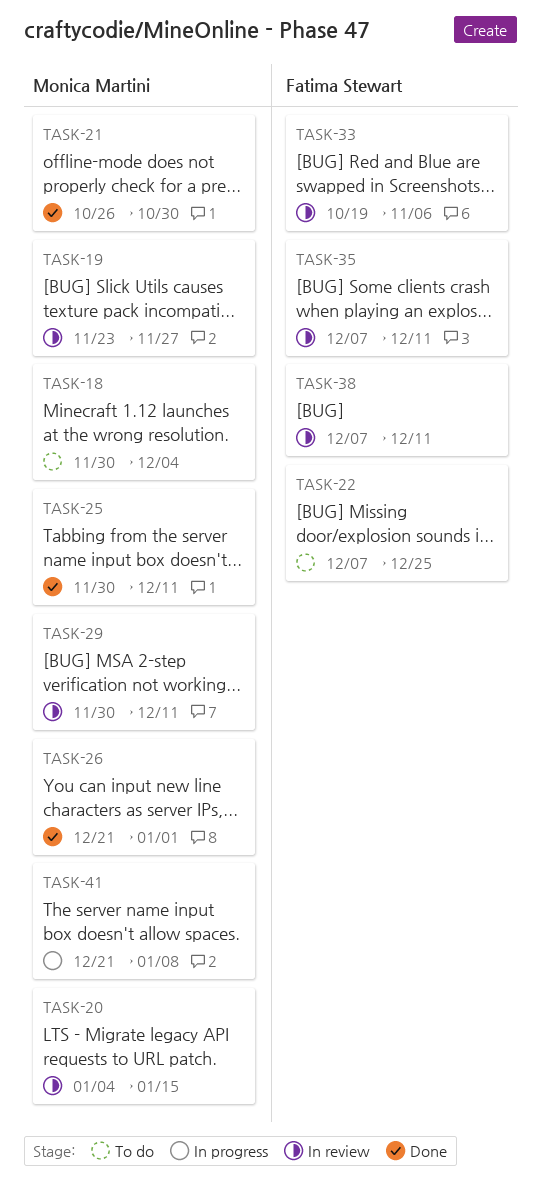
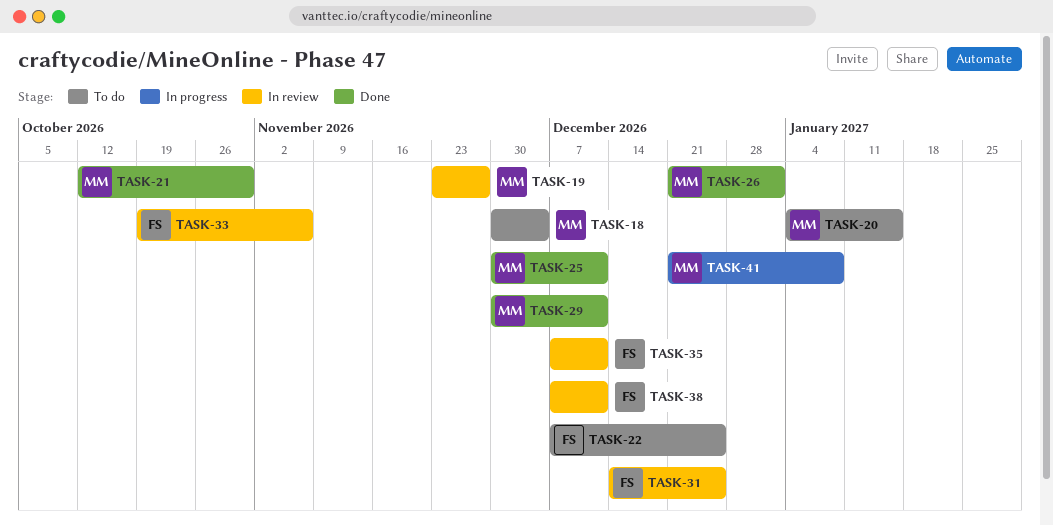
TASK-20, status: In review -> To do
TASK-21, start: Oct 26 -> Oct 12
TASK-29, status: In review -> Done
TASK-31: none -> present

